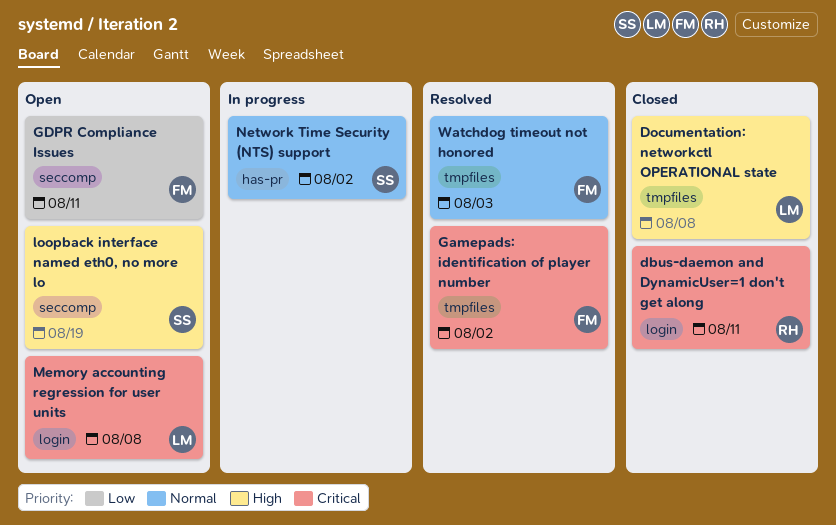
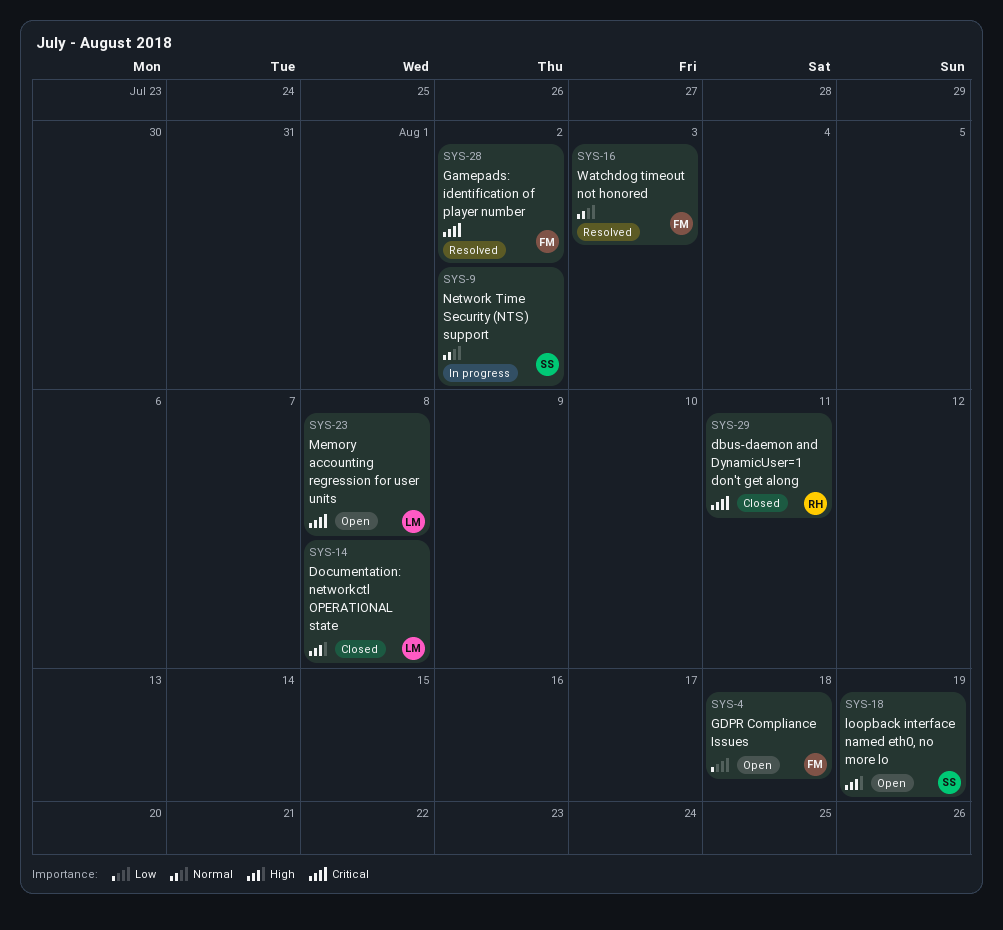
GDPR Compliance Issues, due: Aug 11 -> Aug 18

